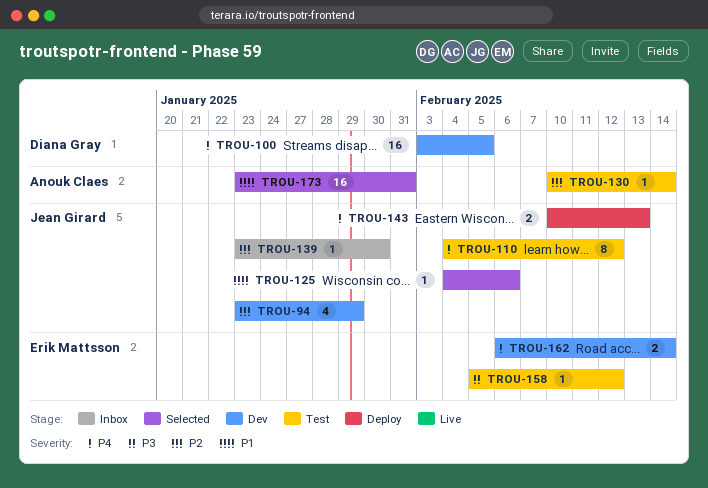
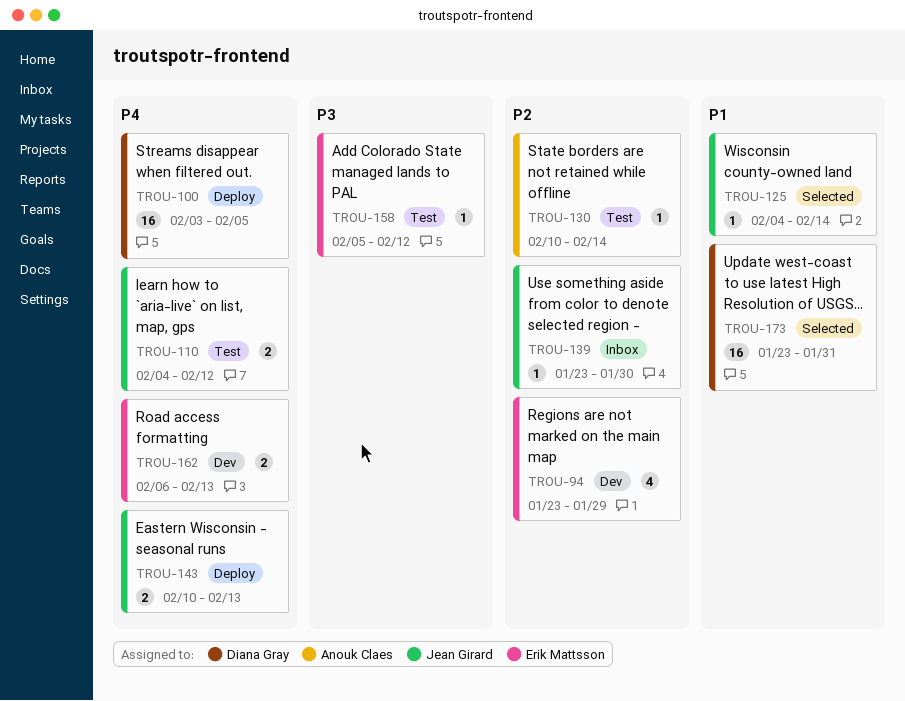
TROU-94, owner: Jean Girard -> Erik Mattsson
TROU-100, status: Dev -> Deploy
TROU-110, estimate: 8 -> 2
TROU-125, due: Feb 6 -> Feb 14
TROU-162, due: Feb 14 -> Feb 13
TROU-173, owner: Anouk Claes -> Diana Gray

